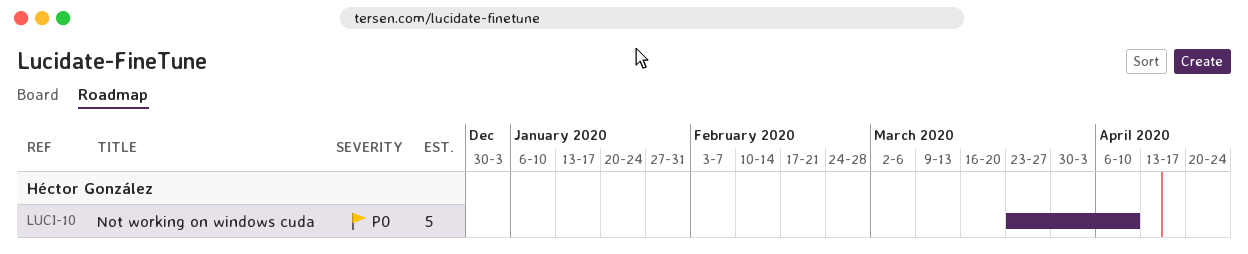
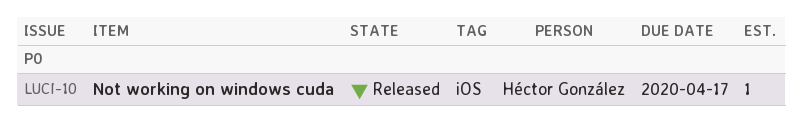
LUCI-10, estimate: 5 -> 1
LUCI-10, due: Apr 10 -> Apr 17

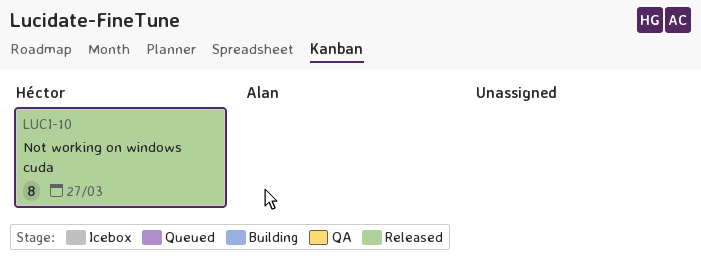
LUCI-10, estimate: 1 -> 8
LUCI-10, due: Apr 17 -> Mar 27

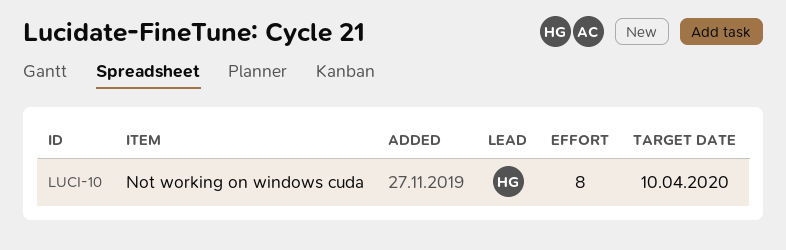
LUCI-10, due: Mar 27 -> Apr 10

